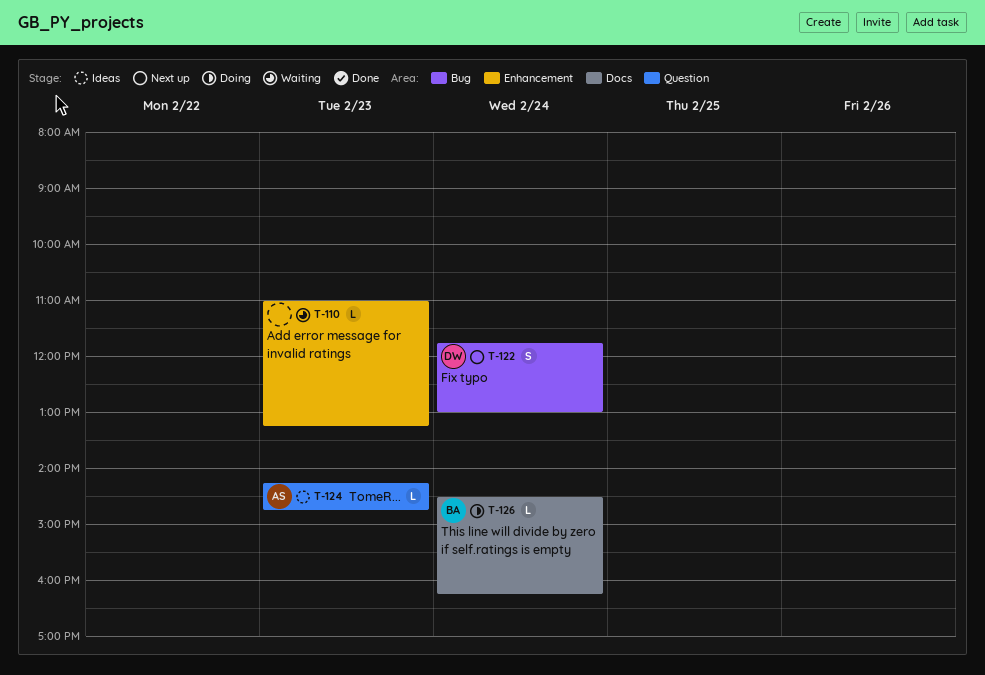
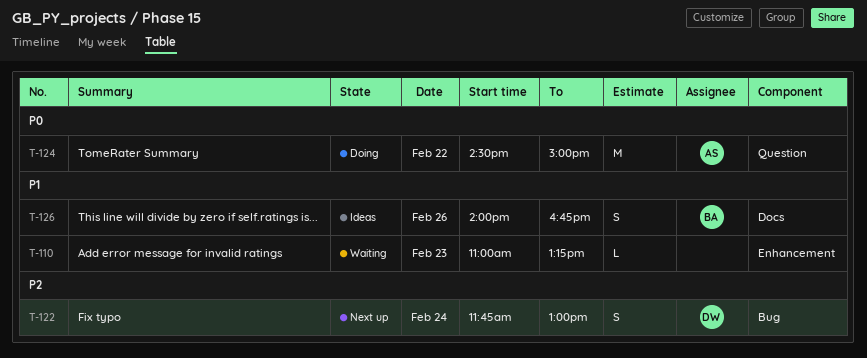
T-124, status: Ideas -> Doing
T-124, estimate: L -> M
T-124, day: Feb 23 -> Feb 22
T-124, begins: 14:15 -> 14:30
T-124, ends: 14:45 -> 15:00
T-126, status: Doing -> Ideas
T-126, estimate: L -> S
T-126, day: Feb 24 -> Feb 26
T-126, begins: 14:30 -> 14:00
T-126, ends: 16:15 -> 16:45

